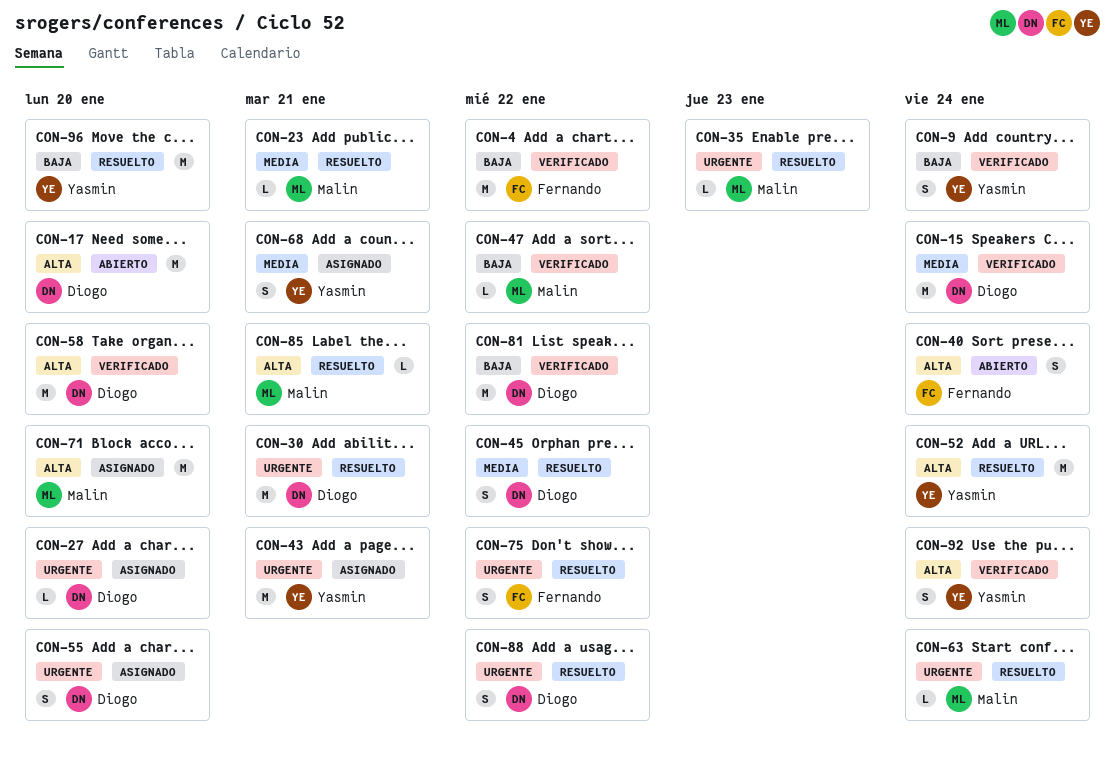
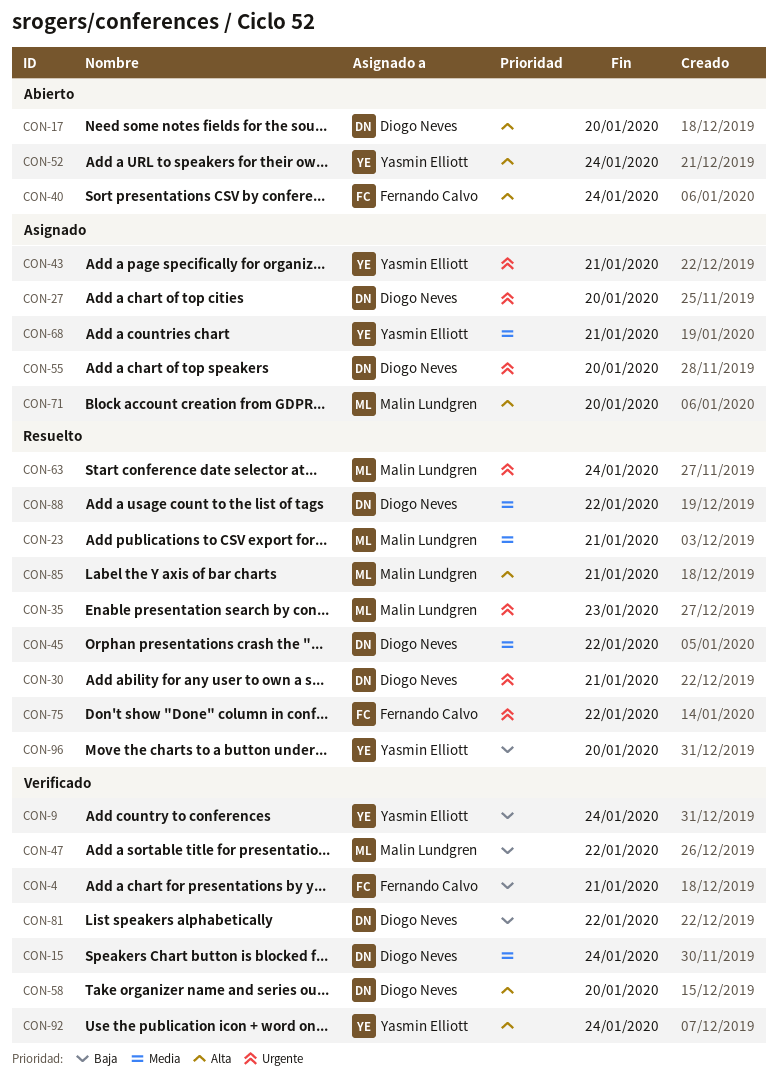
CON-4, due: Jan 22 -> Jan 21
CON-52, status: Resuelto -> Abierto
CON-88, priority: Urgente -> Media

